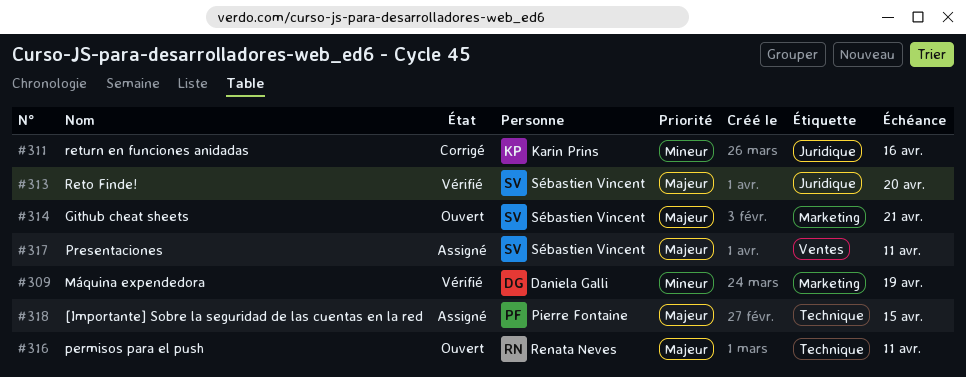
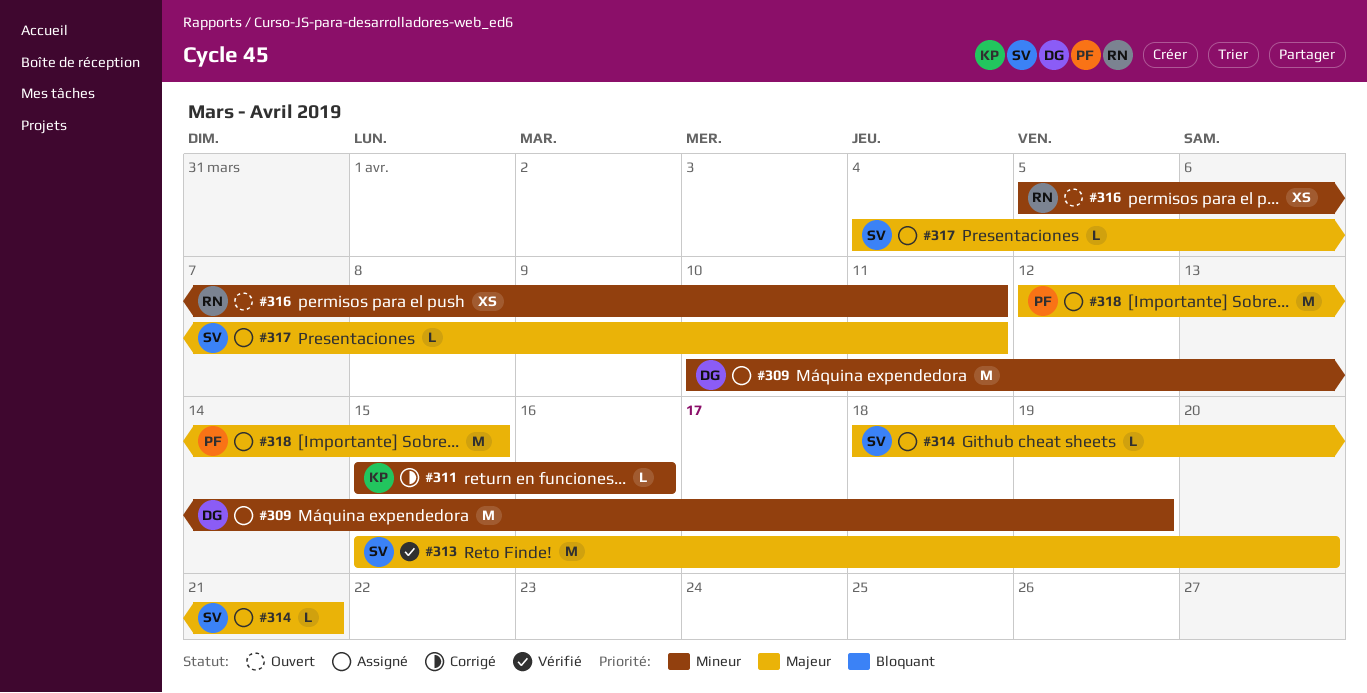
#309, status: Vérifié -> Assigné
#314, status: Ouvert -> Assigné
#316, priority: Majeur -> Mineur

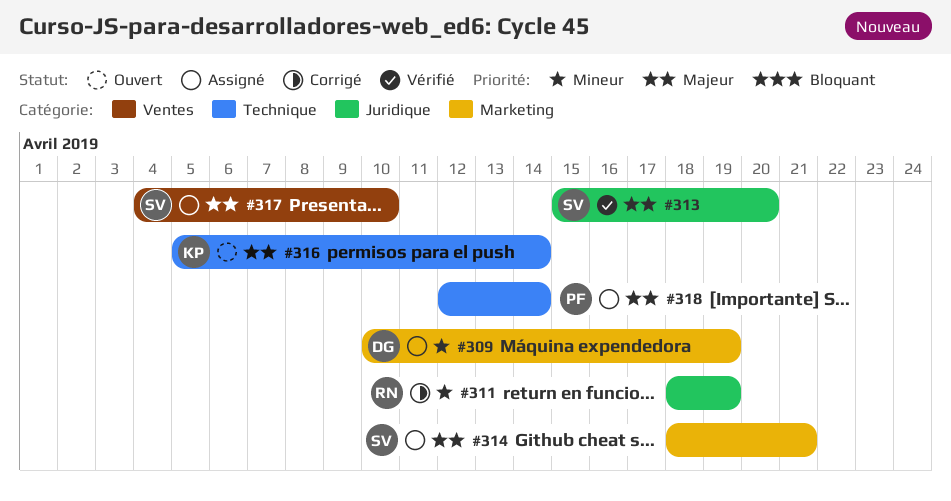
#311, owner: KP -> RN
#311, start: Apr 15 -> Apr 18
#311, due: Apr 16 -> Apr 19
#316, owner: RN -> KP
#316, priority: Mineur -> Majeur
#316, due: Apr 11 -> Apr 14
#317, due: Apr 11 -> Apr 10
#318, due: Apr 15 -> Apr 14

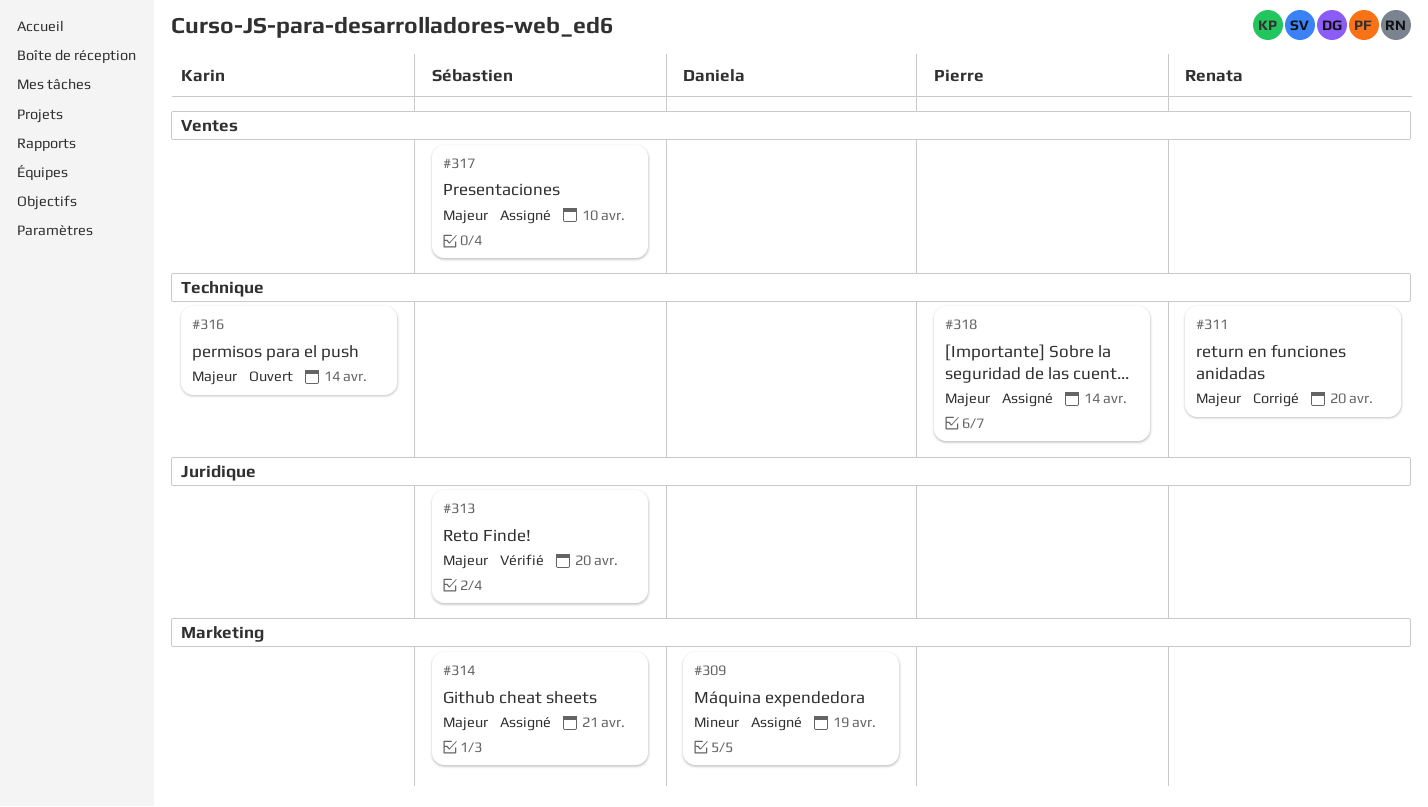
#311, priority: Mineur -> Majeur
#311, label: Juridique -> Technique
#311, due: Apr 19 -> Apr 20

